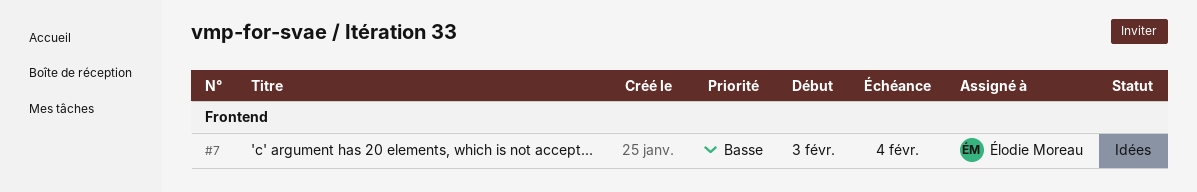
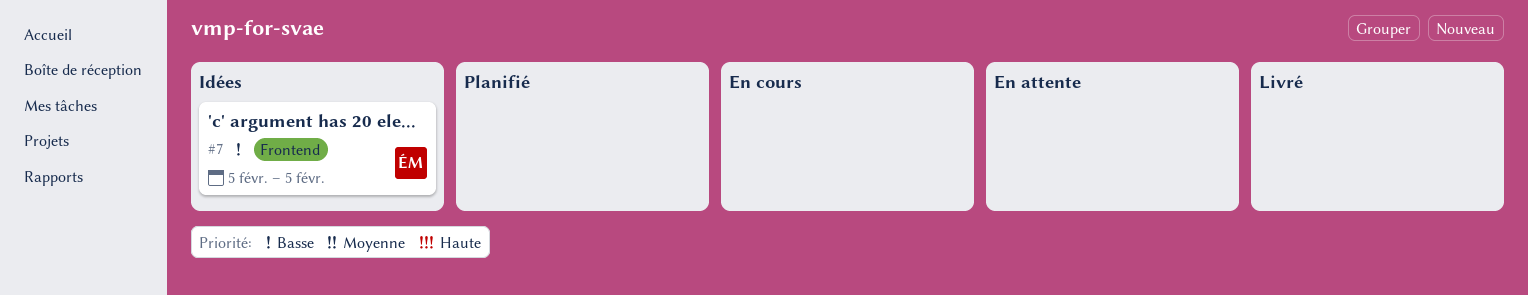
#7, start: Feb 3 -> Feb 5
#7, due: Feb 4 -> Feb 5

